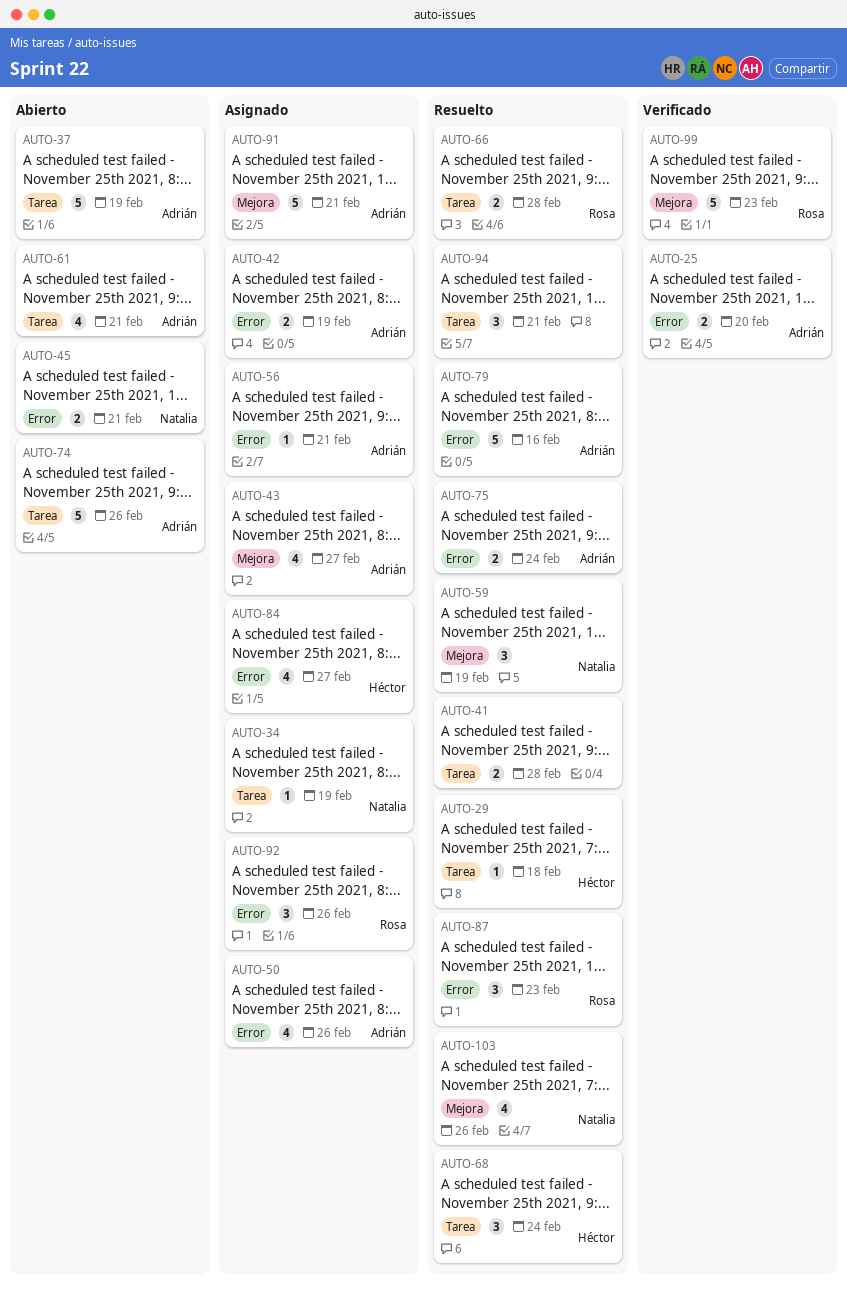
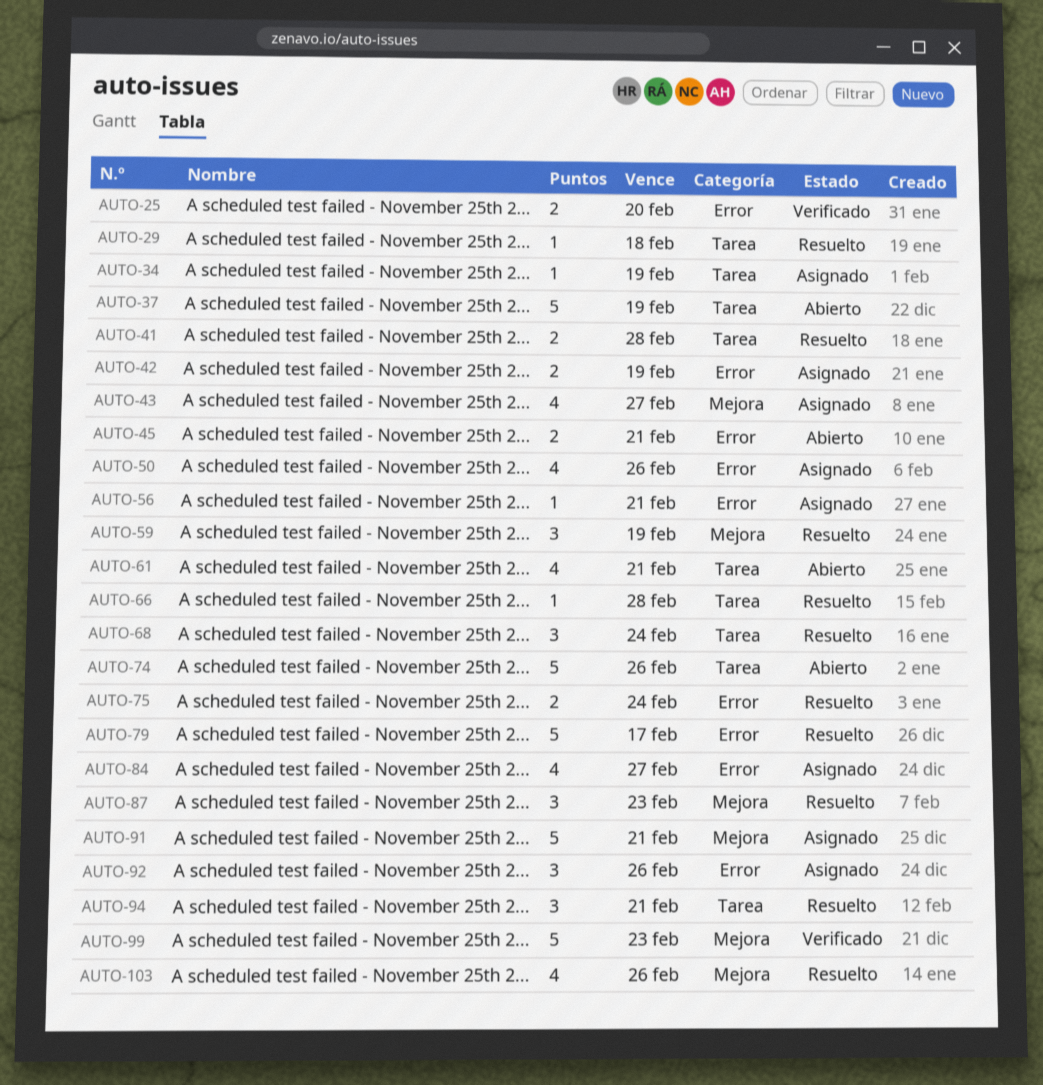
AUTO-66, estimate: 2 -> 1
AUTO-79, due: Feb 16 -> Feb 17
AUTO-87, label: Error -> Mejora

